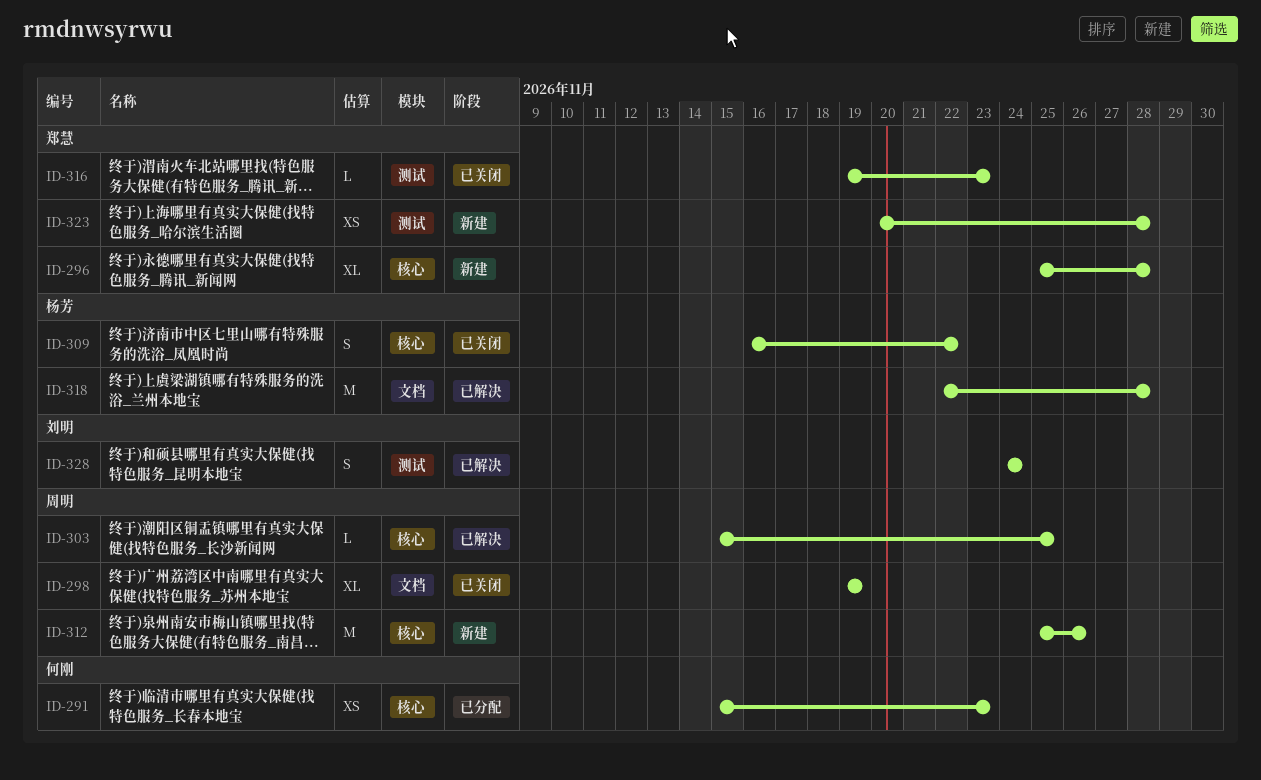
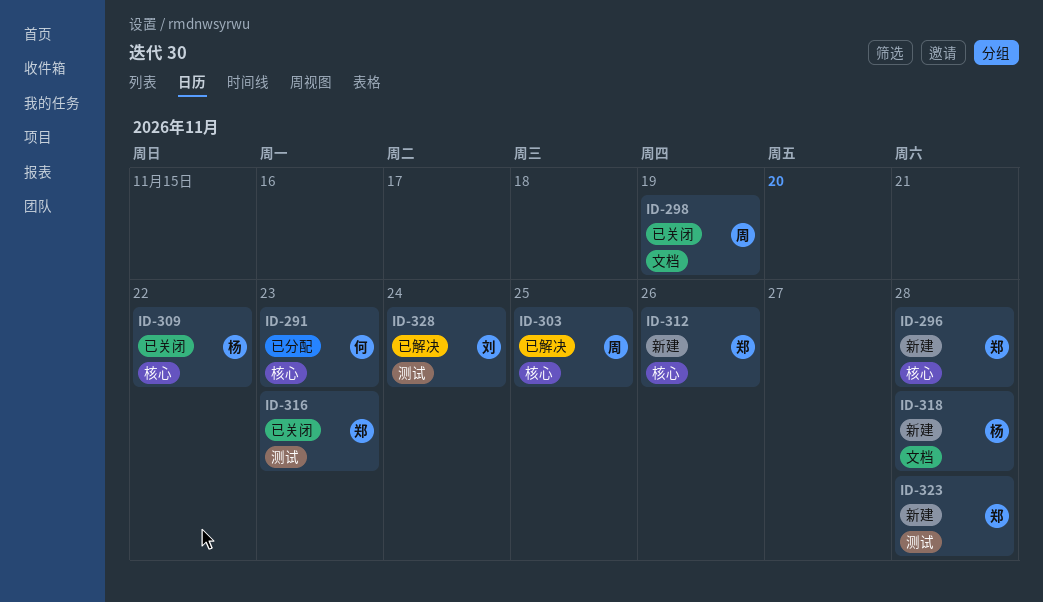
ID-312, owner: 周明 -> 郑慧
ID-318, status: 已解决 -> 新建

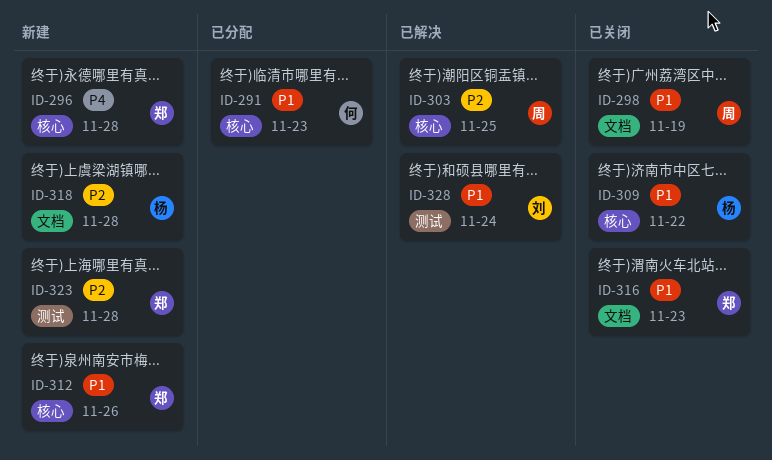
ID-316, label: 测试 -> 文档

